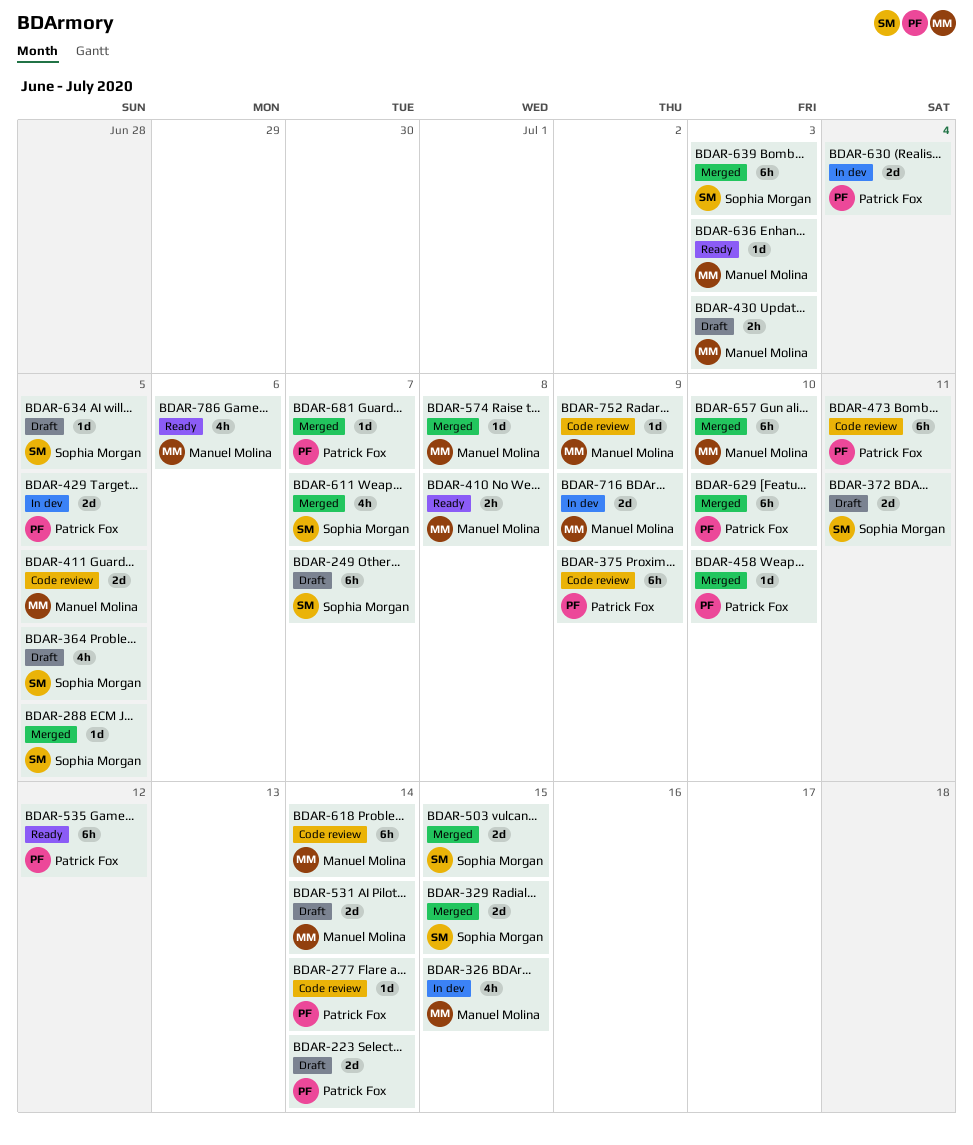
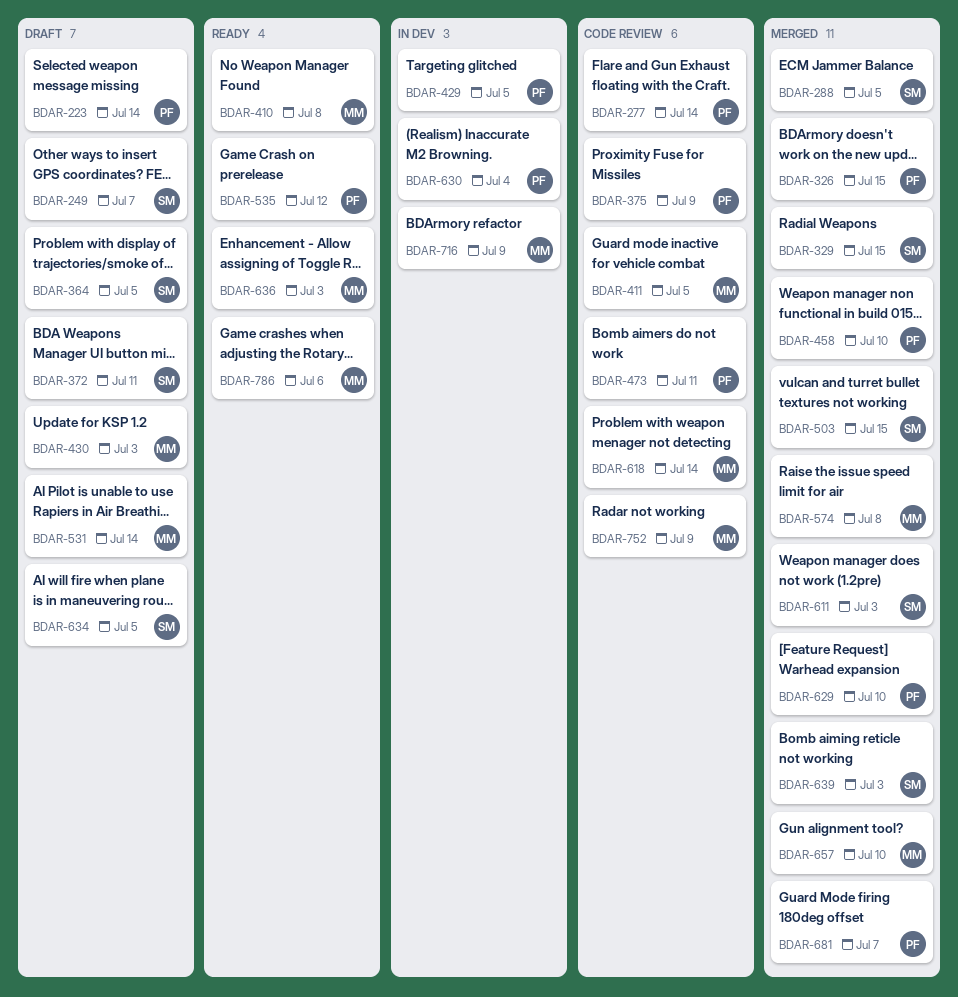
BDAR-326, status: In dev -> Merged
BDAR-326, owner: Manuel Molina -> Patrick Fox
BDAR-611, due: Jul 7 -> Jul 3

